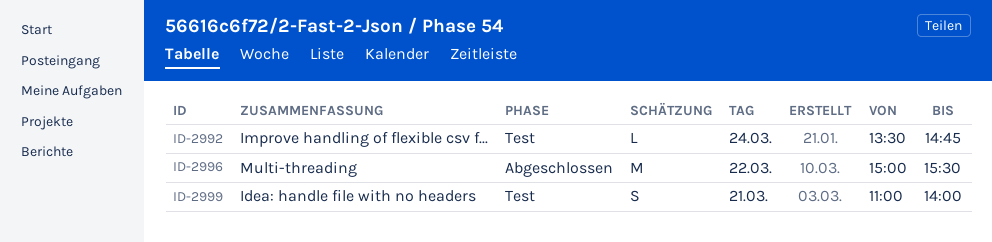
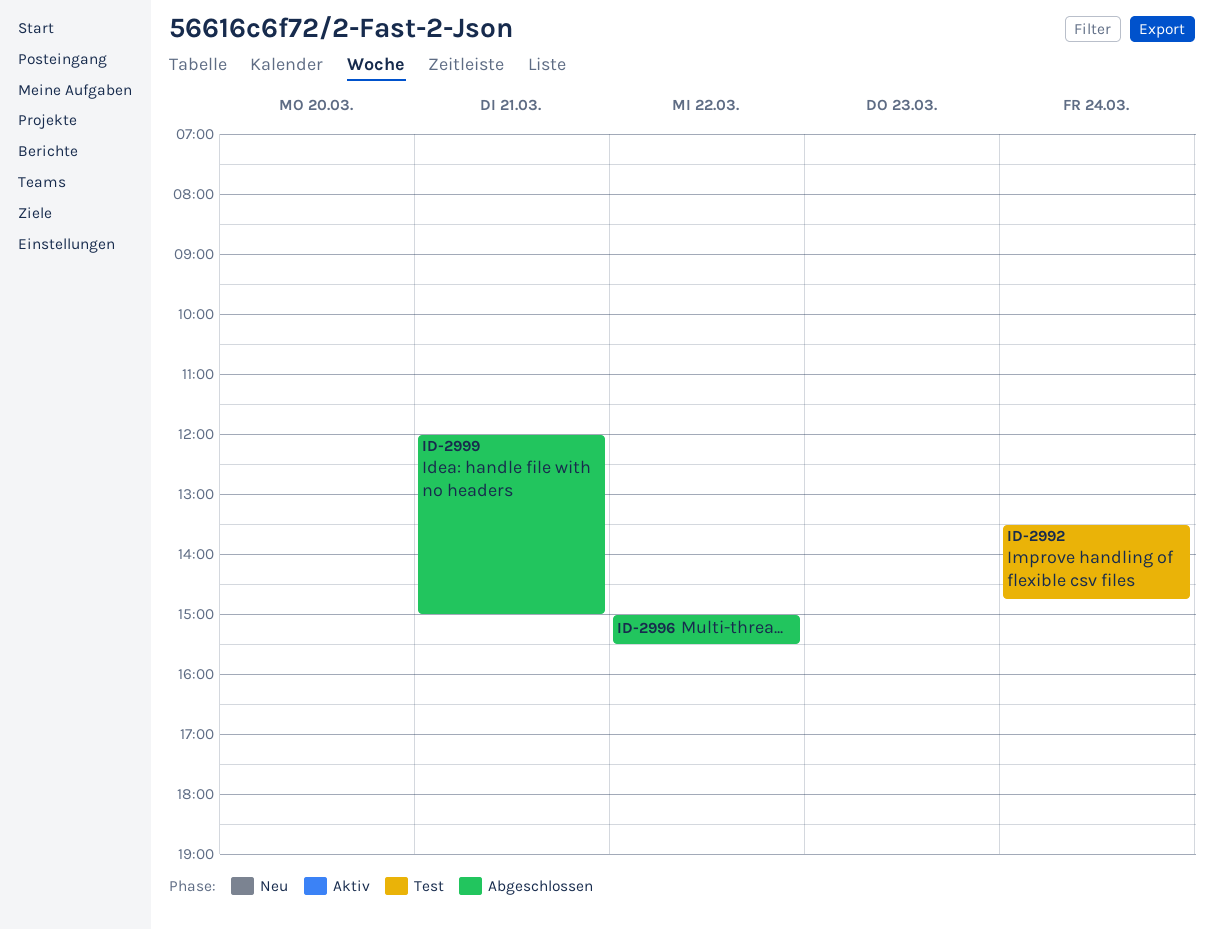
ID-2999, status: Test -> Abgeschlossen
ID-2999, begins: 11:00 -> 12:00
ID-2999, ends: 14:00 -> 15:00

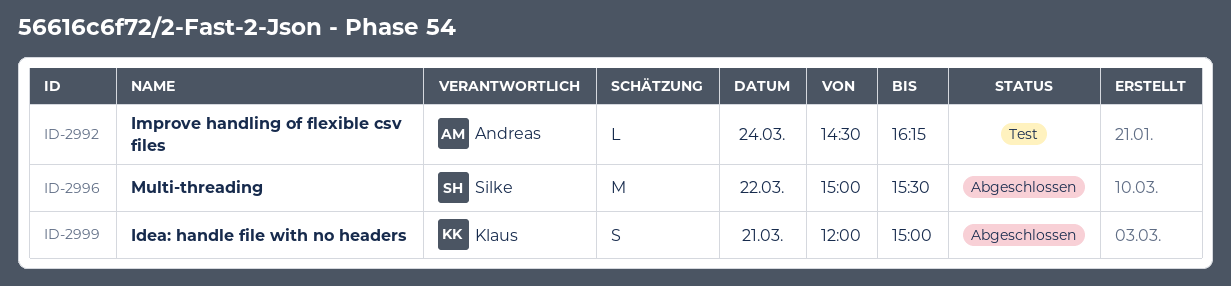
ID-2992, begins: 13:30 -> 14:30
ID-2992, ends: 14:45 -> 16:15

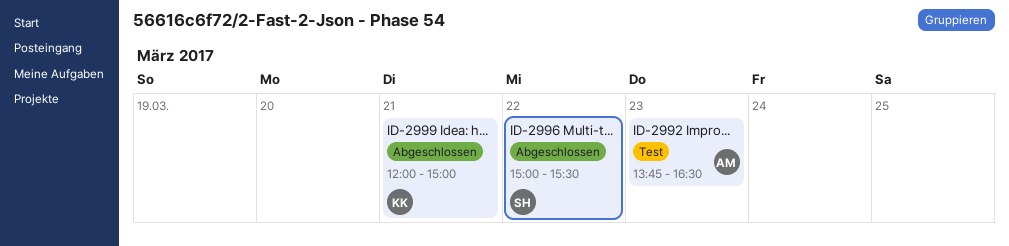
ID-2992, day: Mar 24 -> Mar 23
ID-2992, begins: 14:30 -> 13:45
ID-2992, ends: 16:15 -> 16:30

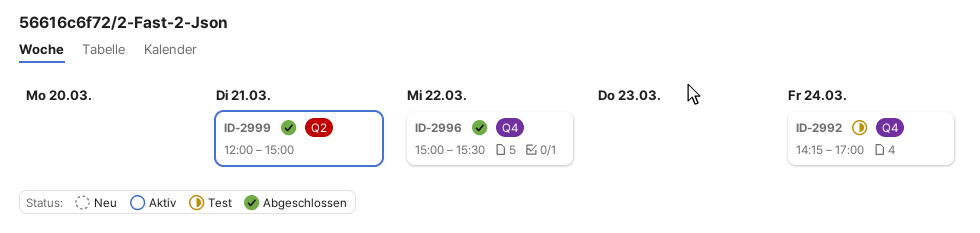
ID-2992, day: Mar 23 -> Mar 24
ID-2992, begins: 13:45 -> 14:15
ID-2992, ends: 16:30 -> 17:00

